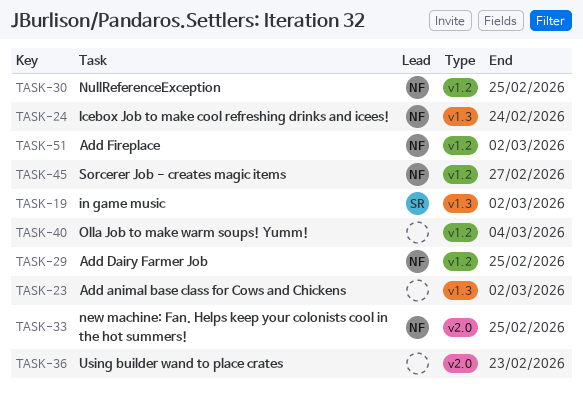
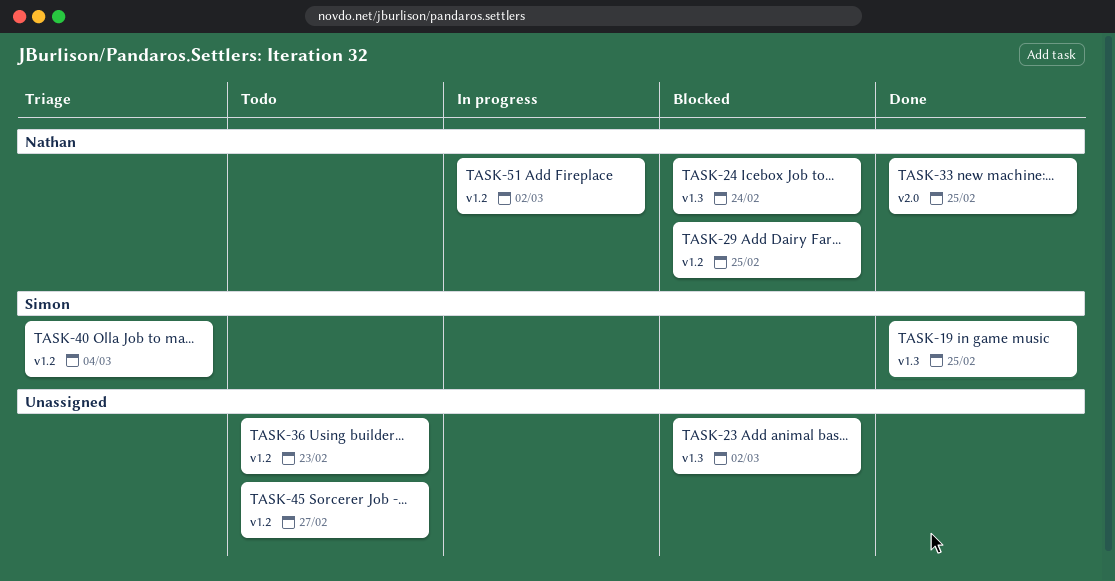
TASK-19, due: Mar 2 -> Feb 25
TASK-30: present -> none
TASK-36, label: v2.0 -> v1.2
TASK-40, owner: none -> Simon
TASK-45, owner: Nathan -> none

